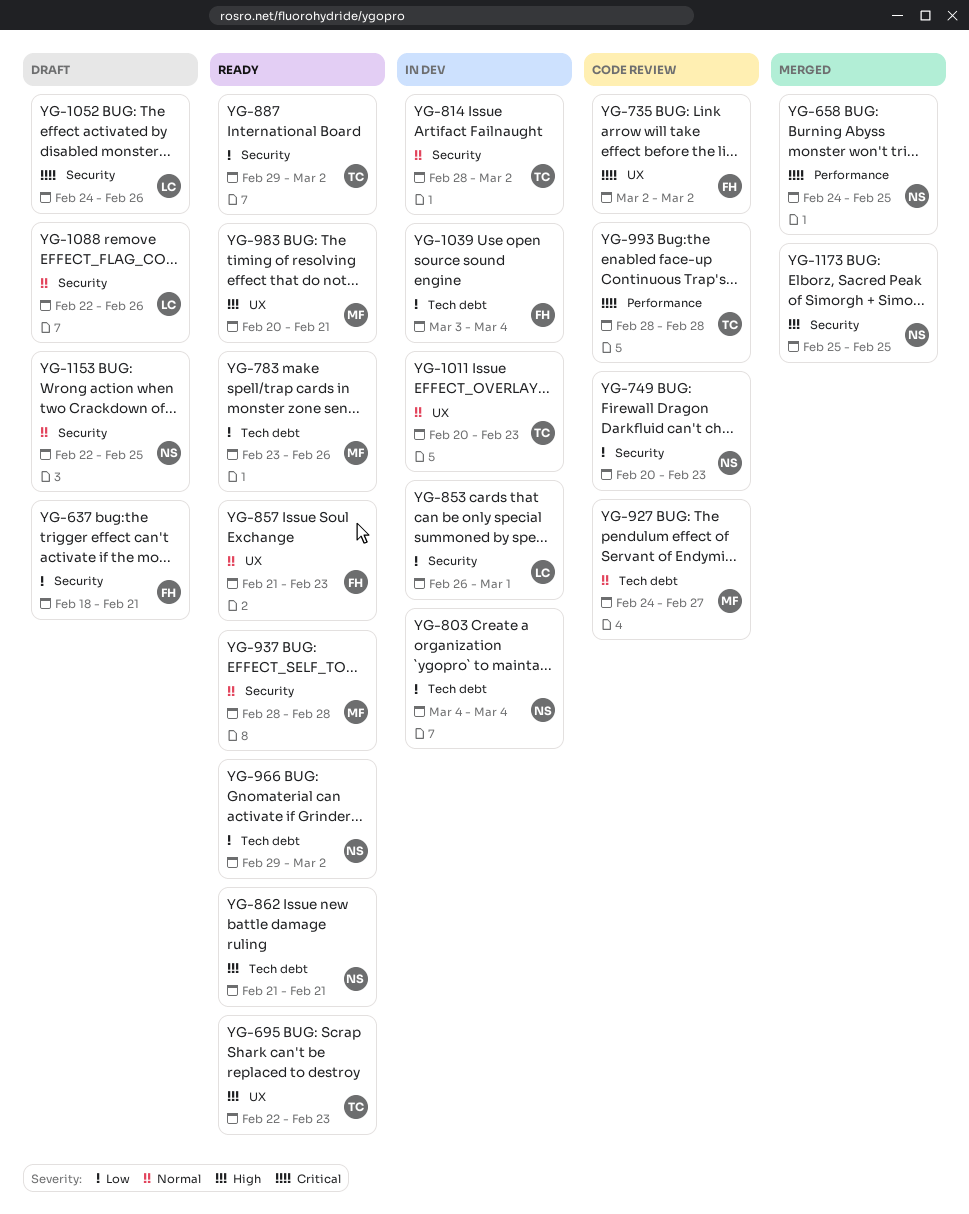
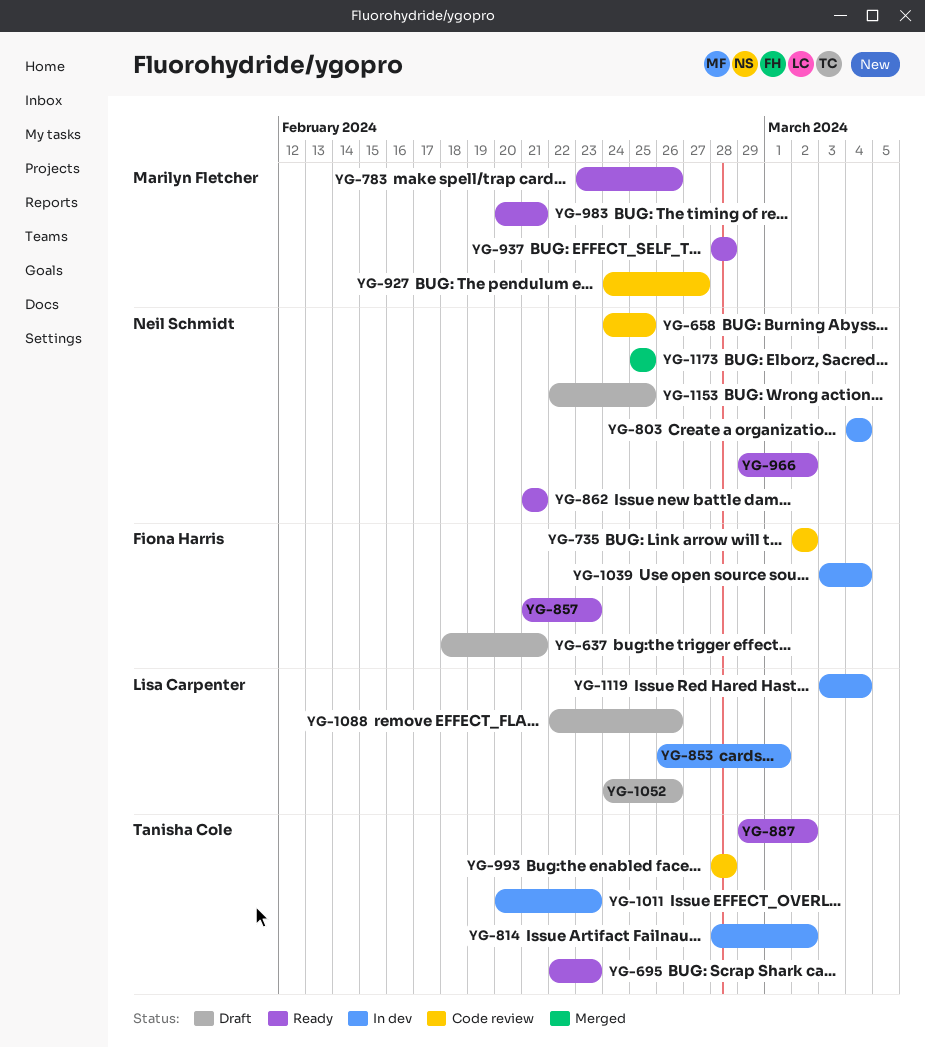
YG-658, status: Merged -> Code review
YG-749: present -> none
YG-1119: none -> present

